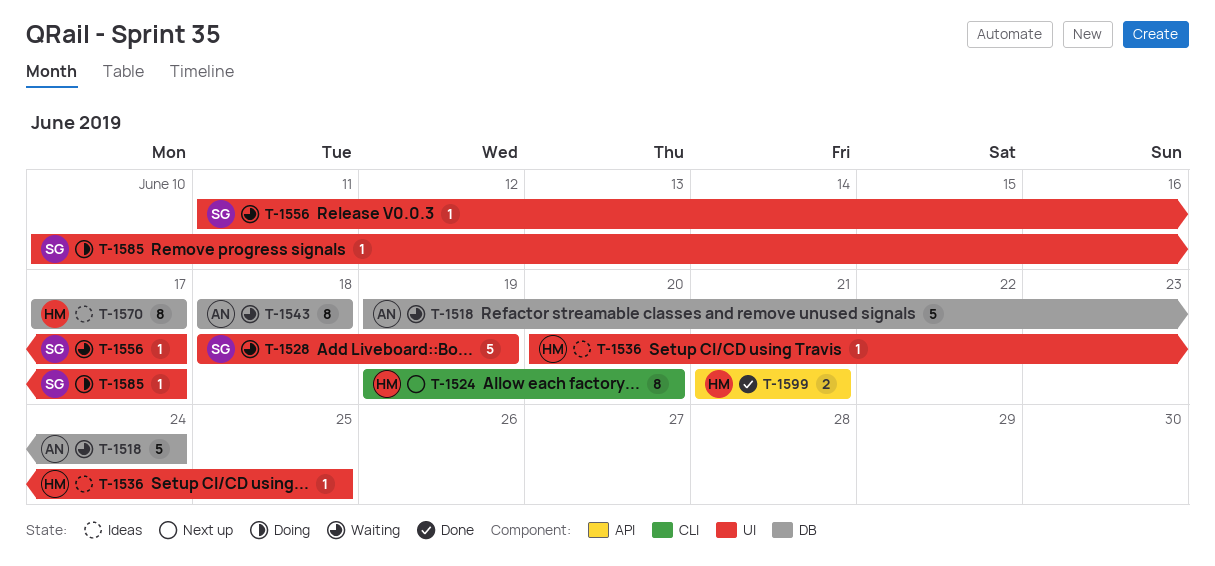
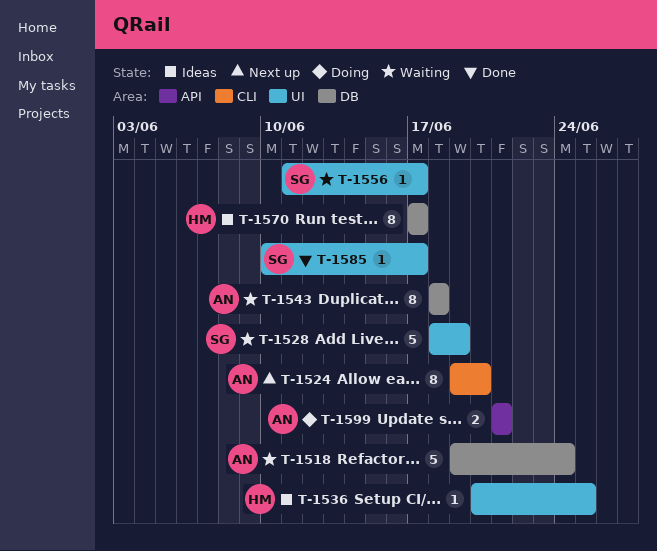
T-1524, owner: HM -> AN
T-1585, status: Doing -> Done
T-1599, status: Done -> Doing
T-1599, owner: HM -> AN

